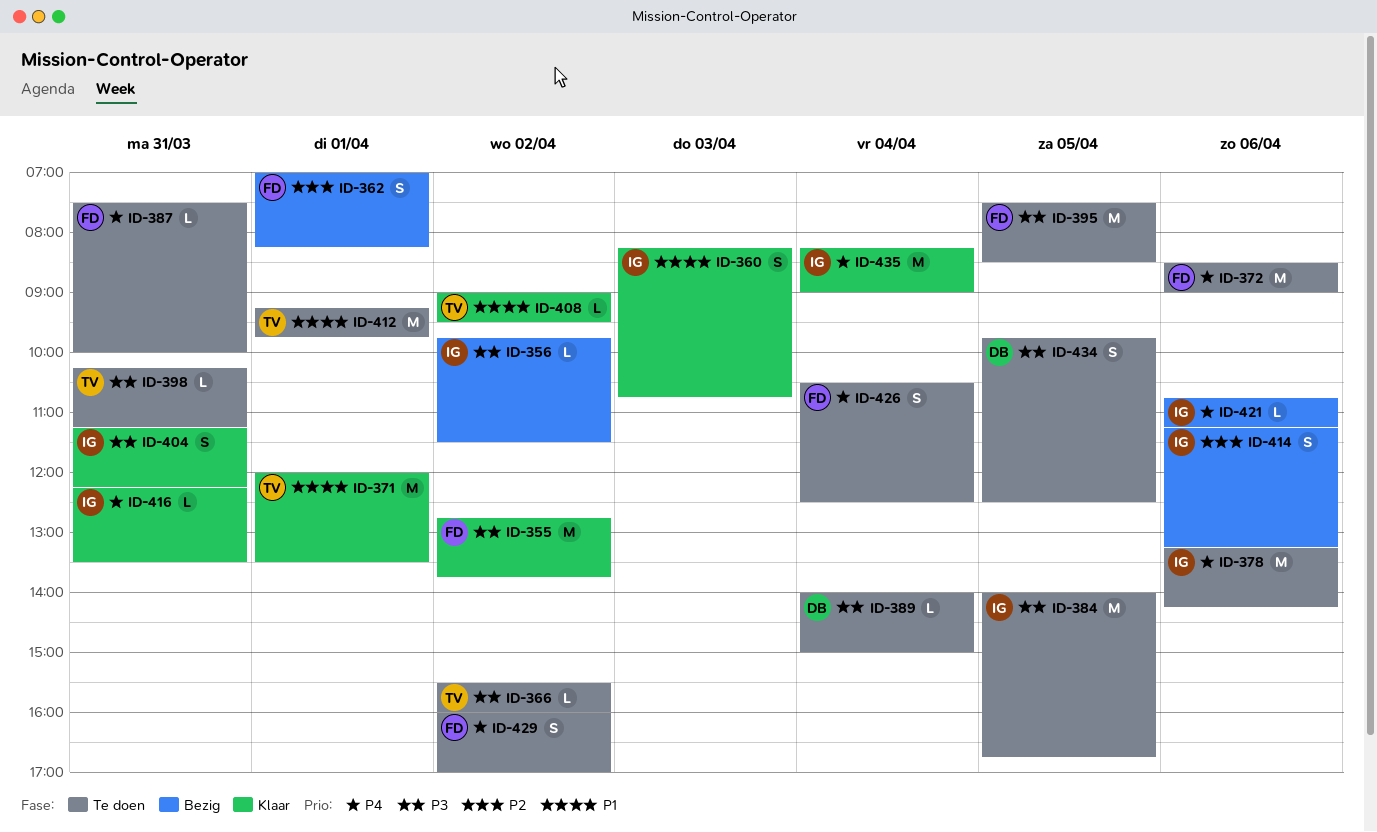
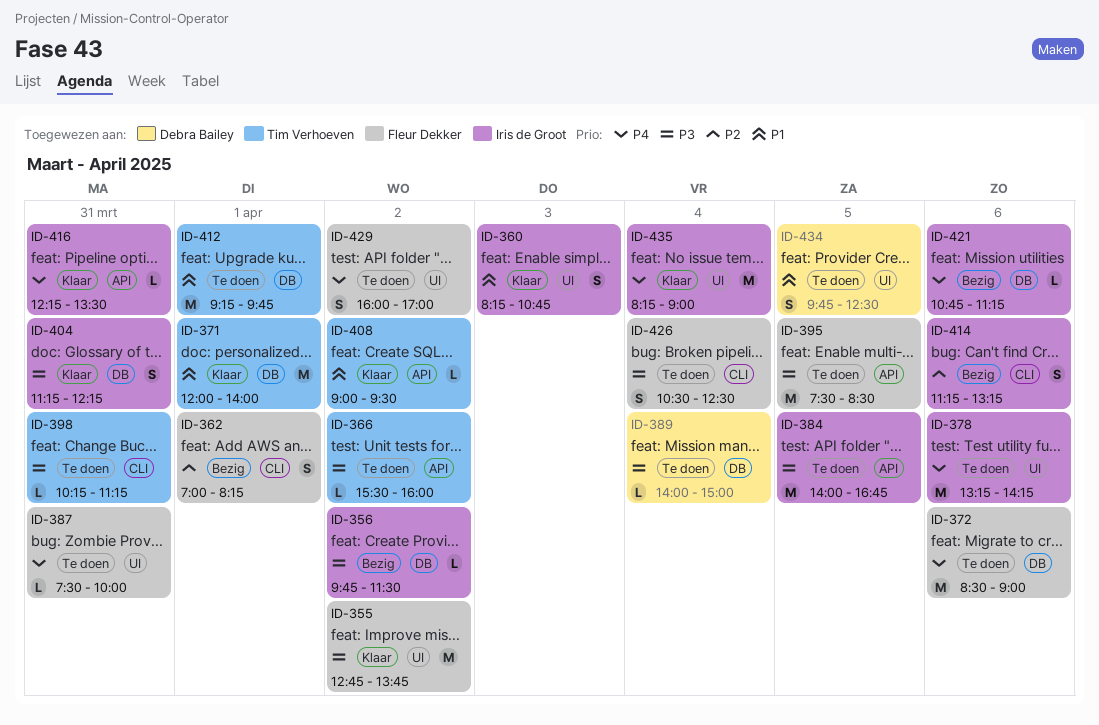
ID-371, ends: 13:30 -> 14:00
ID-426, priority: P4 -> P3
ID-434, priority: P3 -> P1

